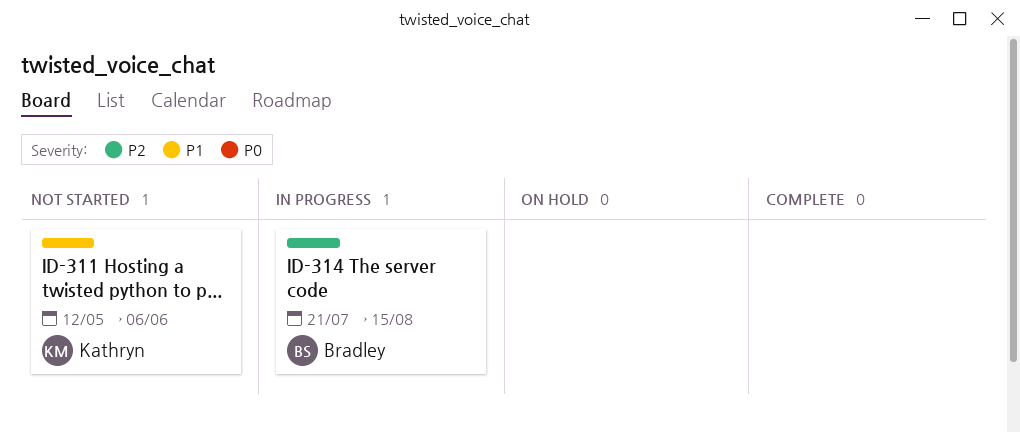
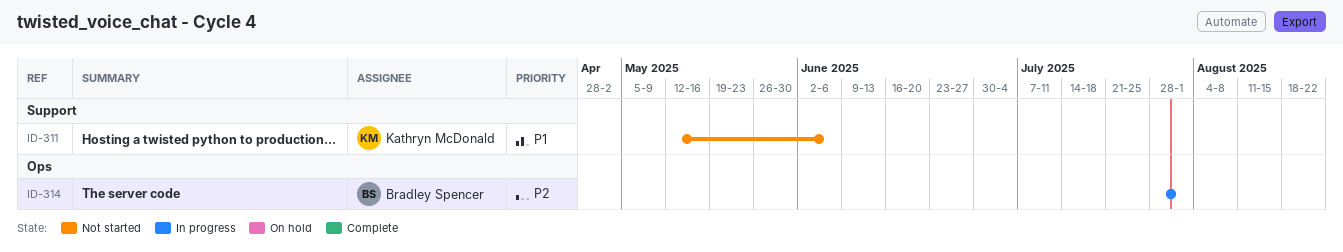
ID-314, start: Jul 21 -> Jul 28
ID-314, due: Aug 15 -> Aug 1

